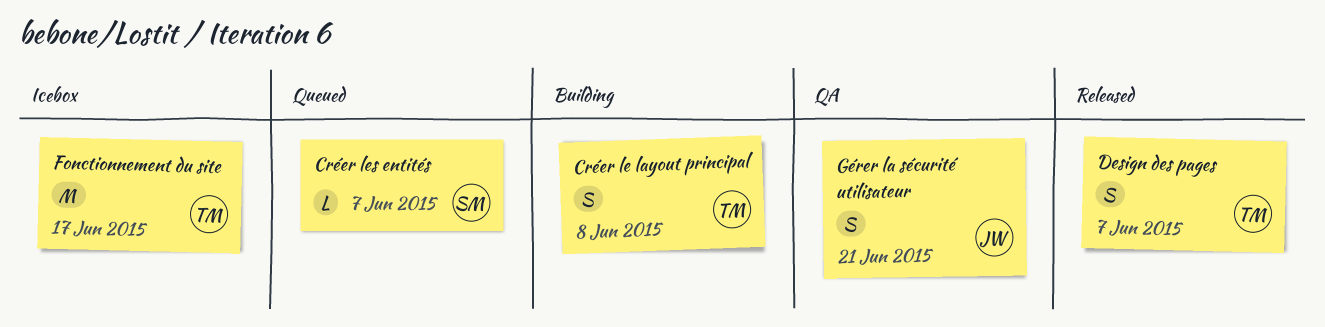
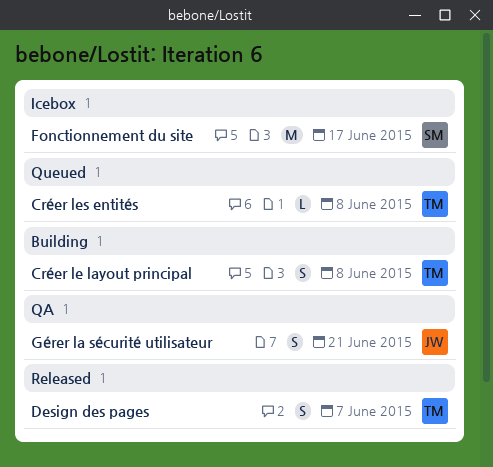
Créer les entités, owner: SM -> TM
Créer les entités, due: Jun 7 -> Jun 8
Fonctionnement du site, owner: TM -> SM

